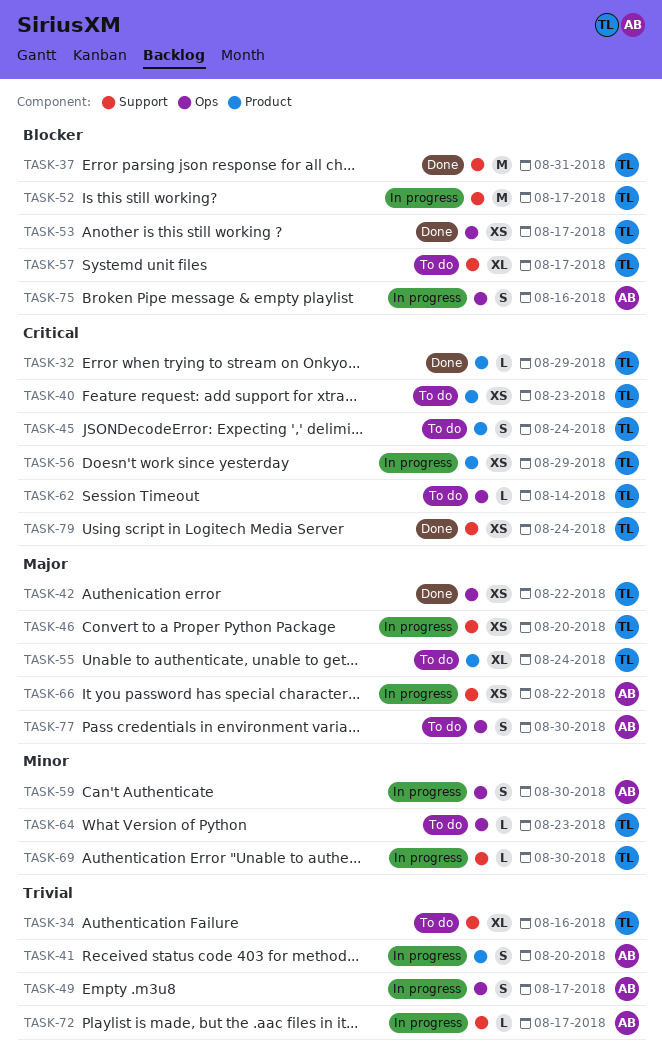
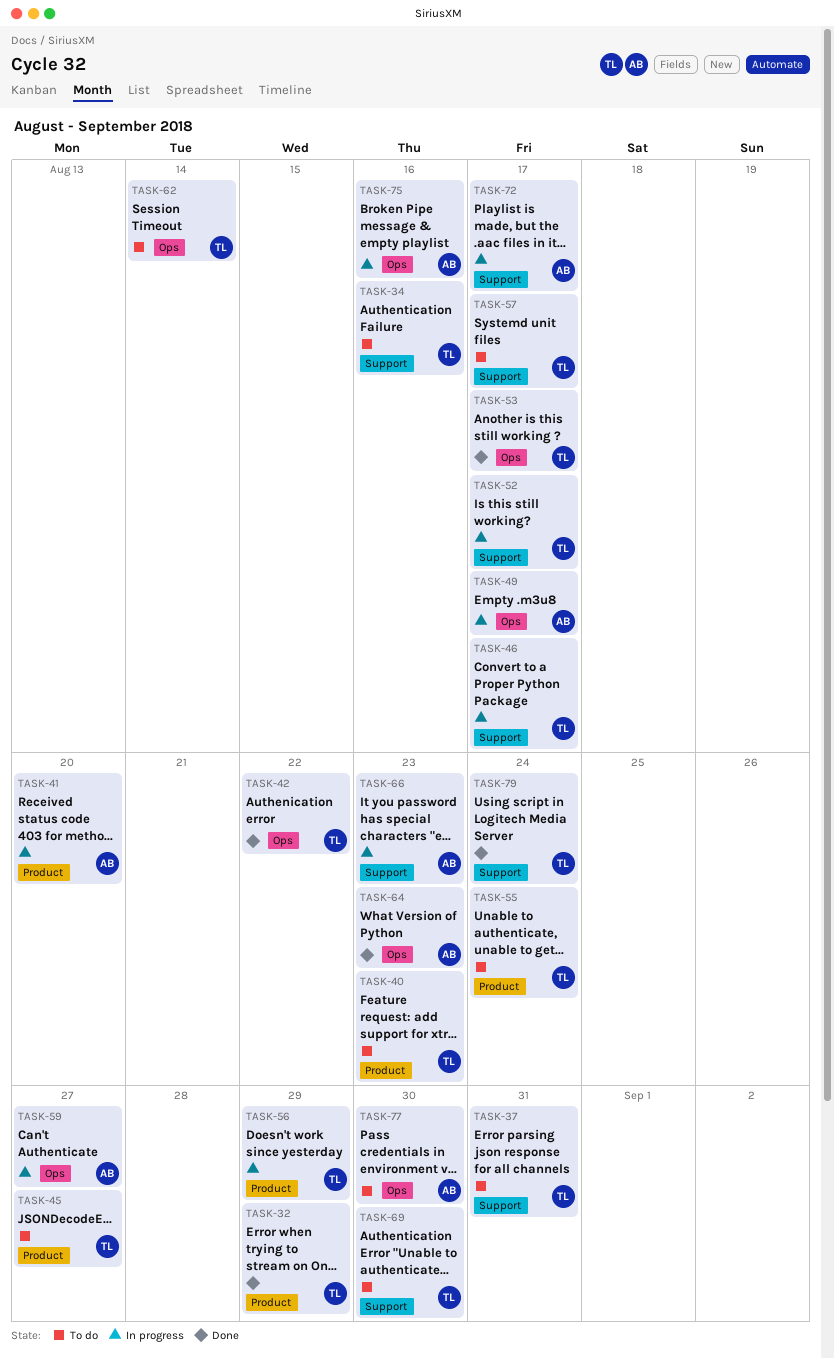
TASK-37, status: Done -> To do
TASK-45, due: Aug 24 -> Aug 27
TASK-46, due: Aug 20 -> Aug 17
TASK-59, due: Aug 30 -> Aug 27
TASK-64, status: To do -> Done
TASK-64, owner: TL -> AB
TASK-66, due: Aug 22 -> Aug 23
TASK-69, status: In progress -> To do

